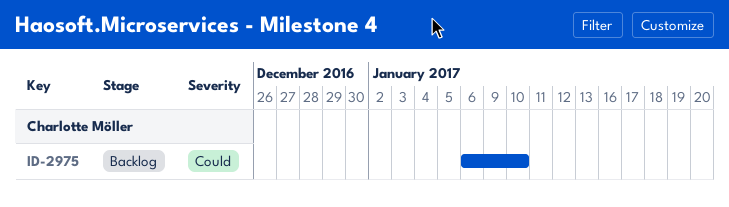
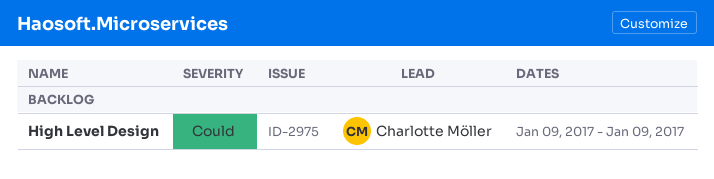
ID-2975, start: Jan 6 -> Jan 9
ID-2975, due: Jan 10 -> Jan 9

